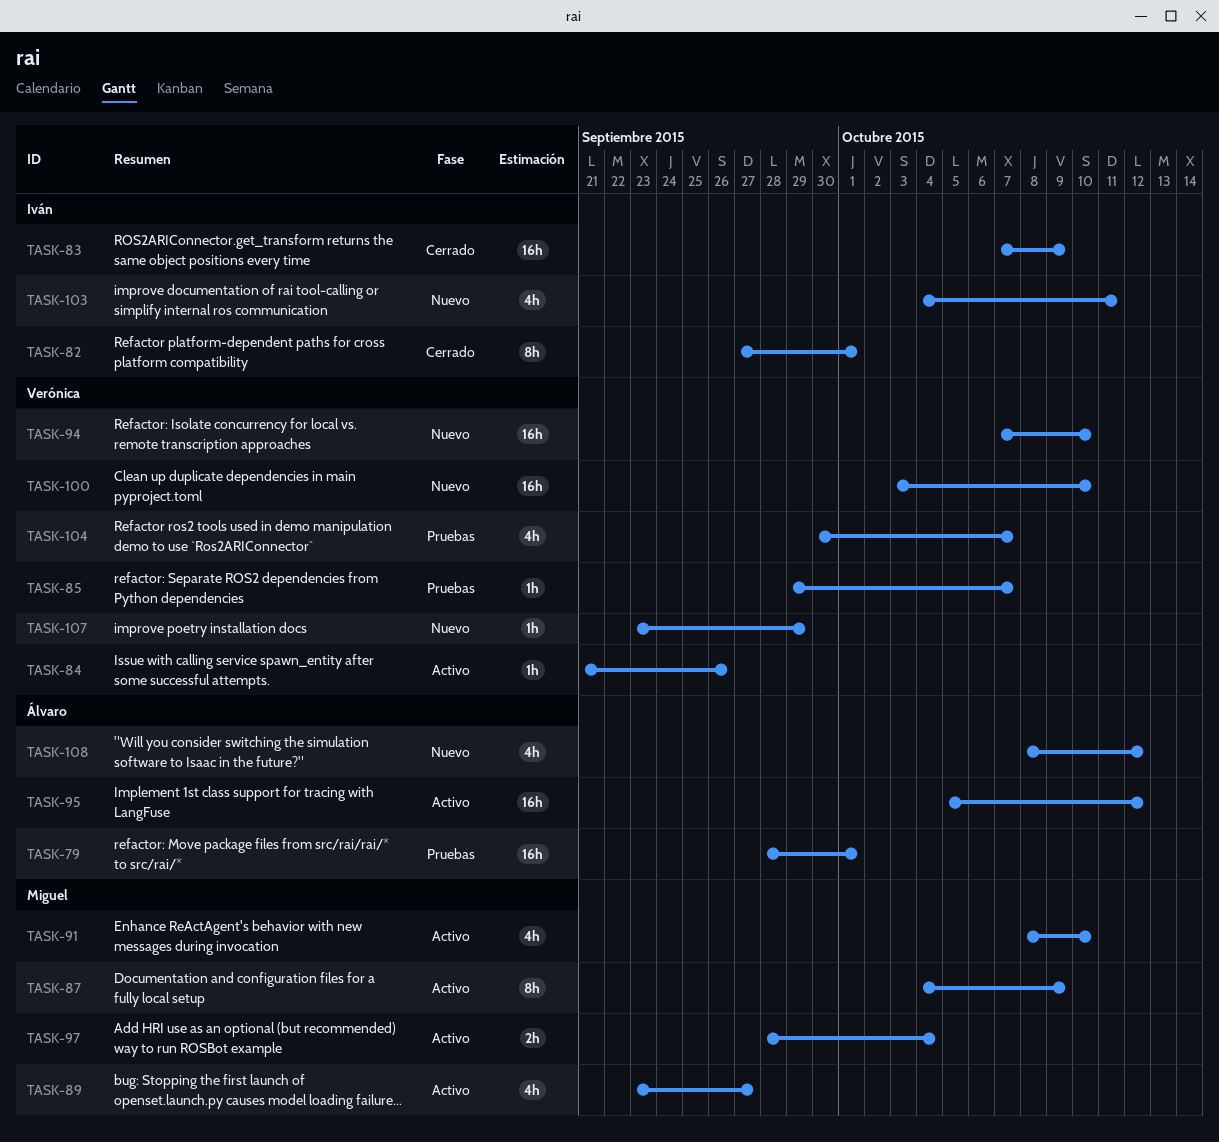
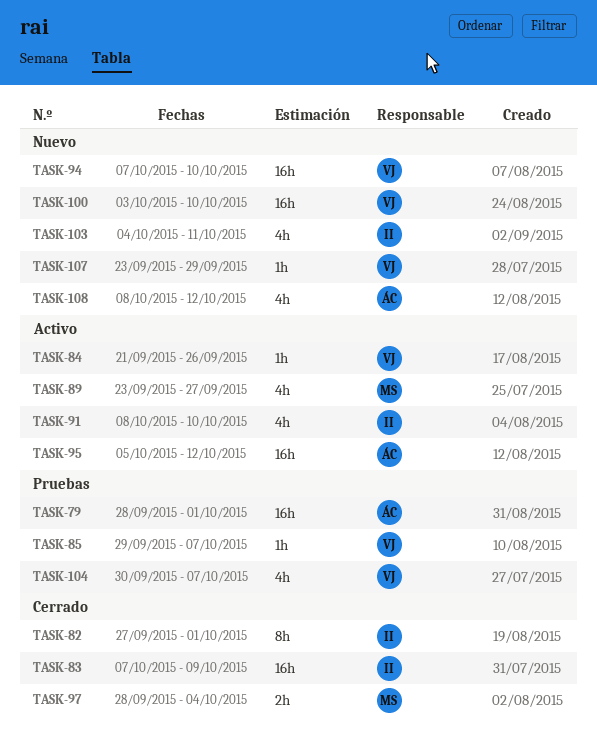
TASK-87: present -> none
TASK-91, owner: Miguel -> Iván
TASK-97, status: Activo -> Cerrado

